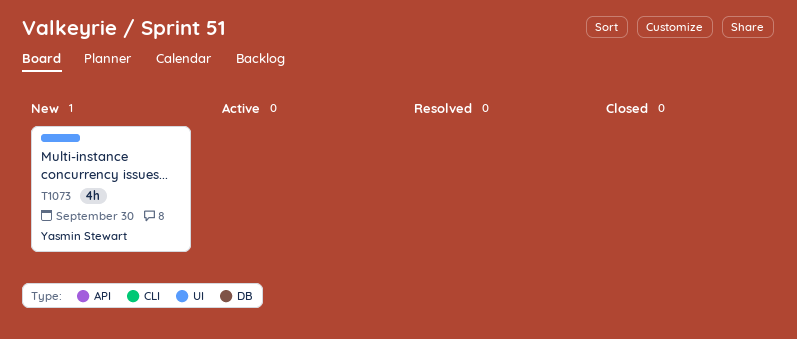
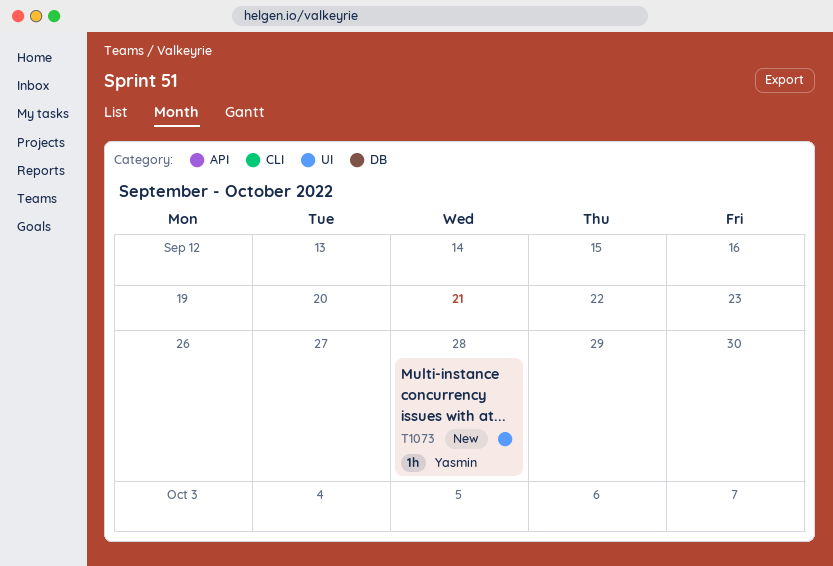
T1073, estimate: 4h -> 1h
T1073, due: Sep 30 -> Sep 28

